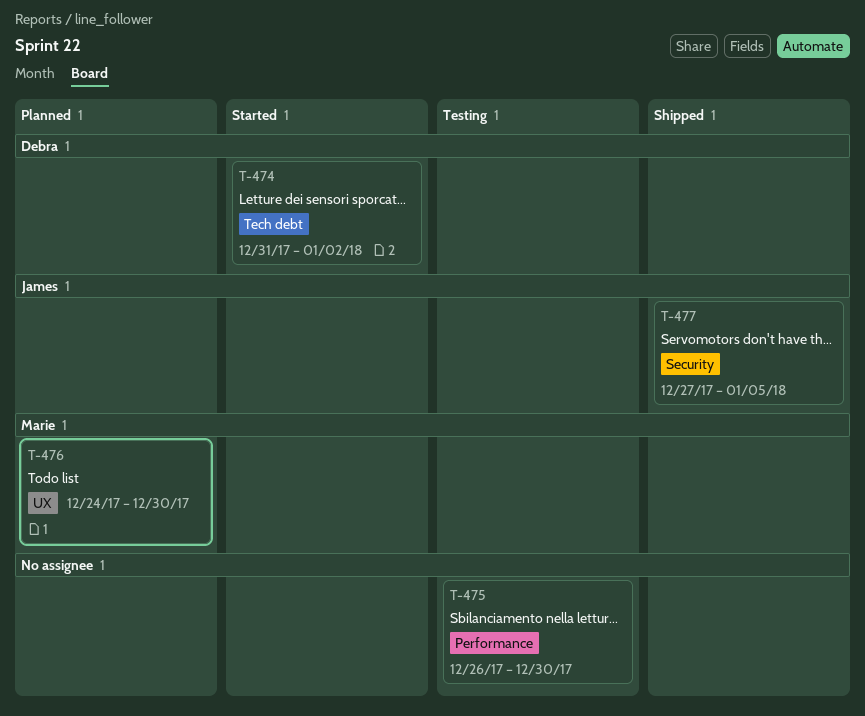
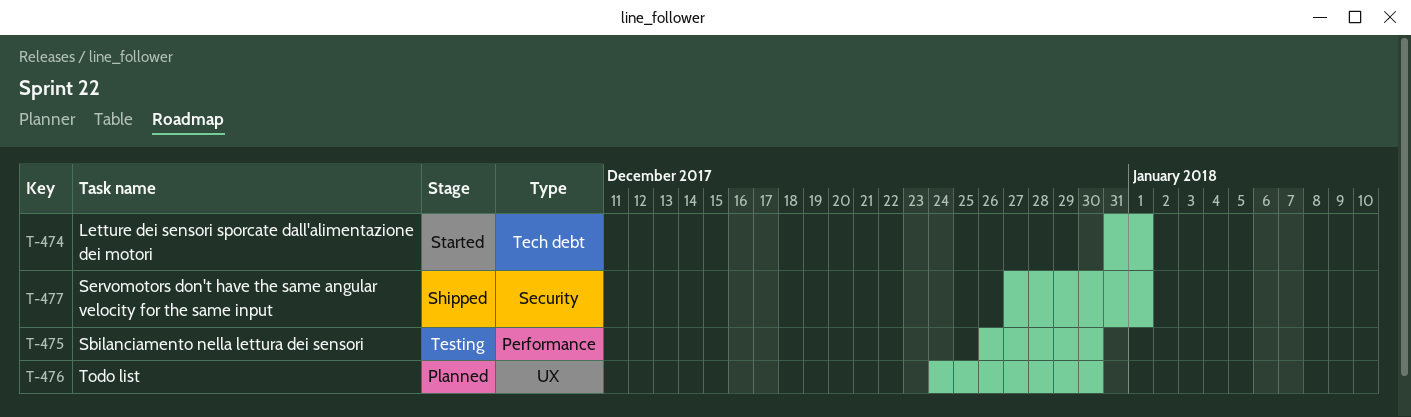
T-474, due: Jan 2 -> Jan 1
T-477, due: Jan 5 -> Jan 1

